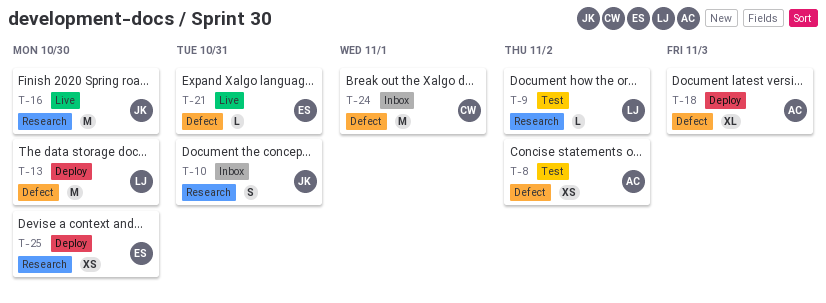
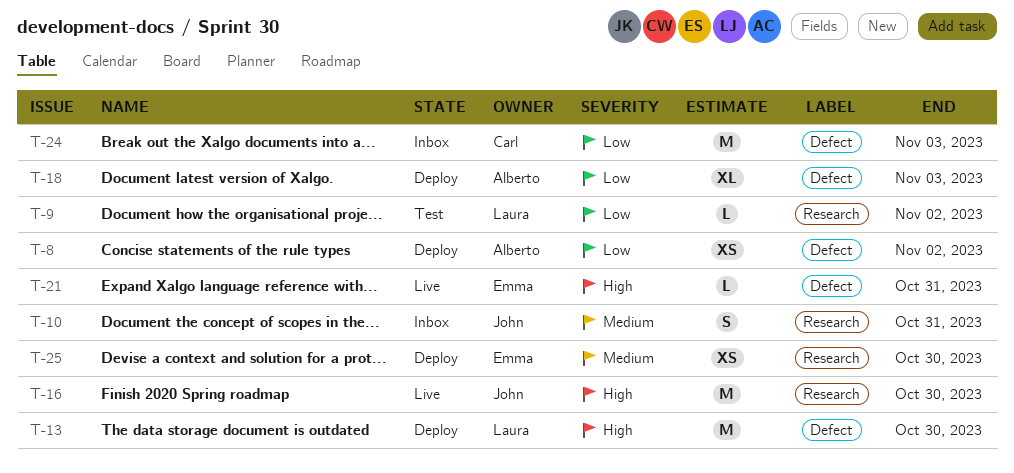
T-8, status: Test -> Deploy
T-24, due: Nov 1 -> Nov 3

